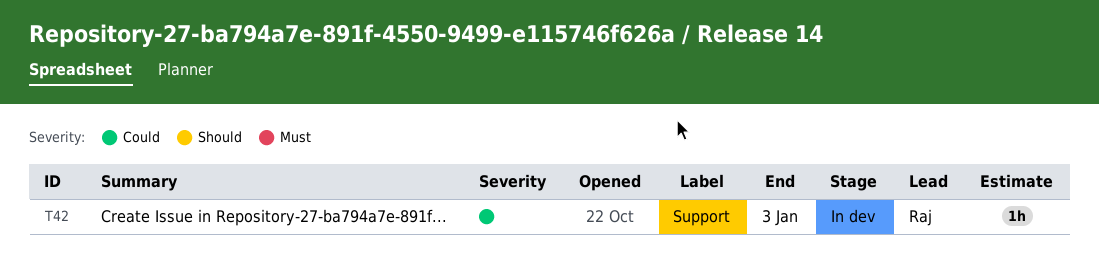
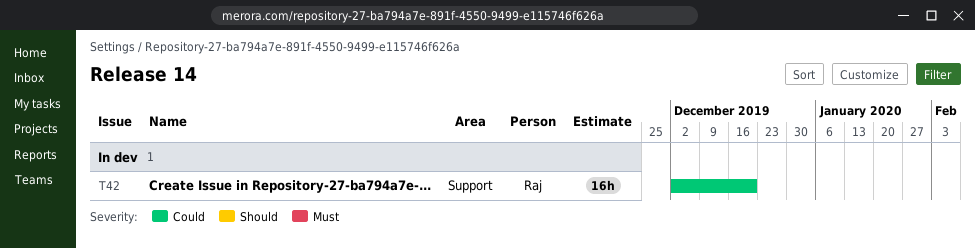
T42, estimate: 1h -> 16h
T42, due: Jan 3 -> Dec 20

